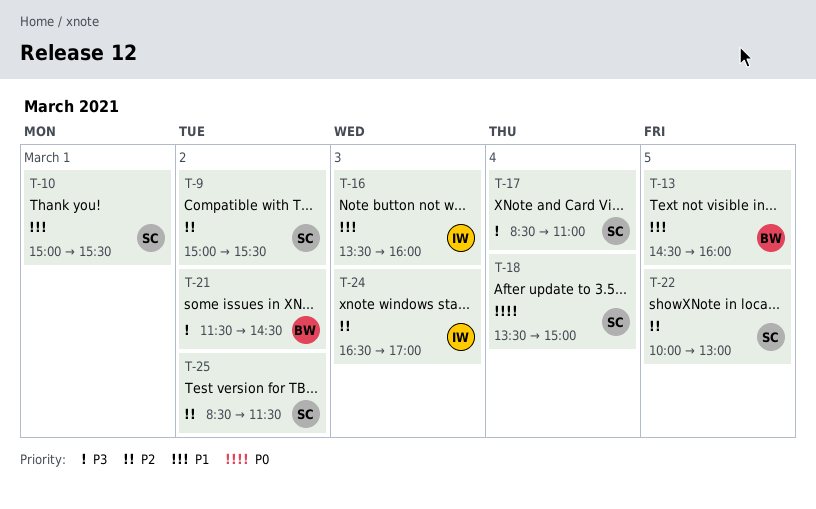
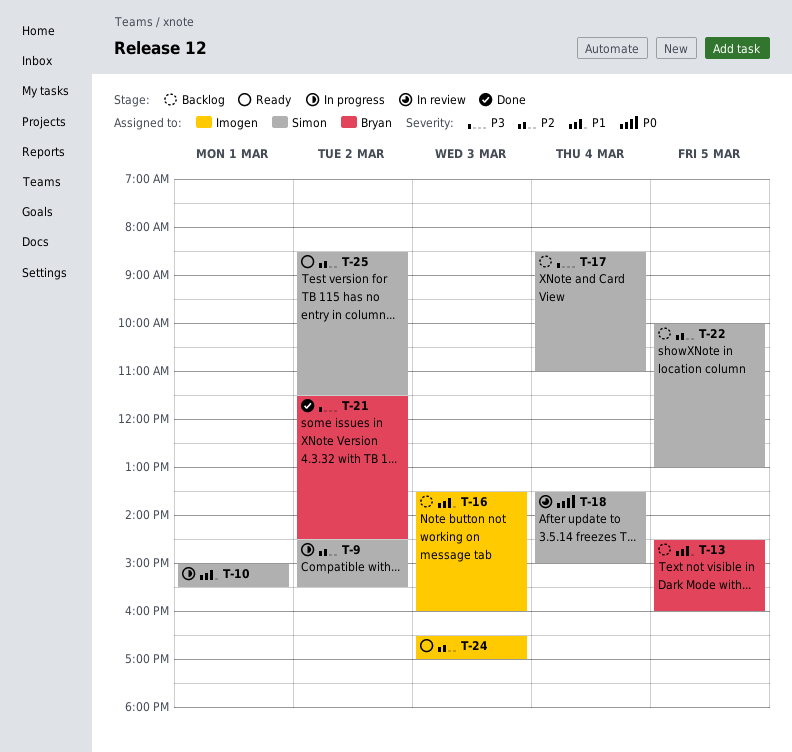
T-9, begins: 15:00 -> 14:30

